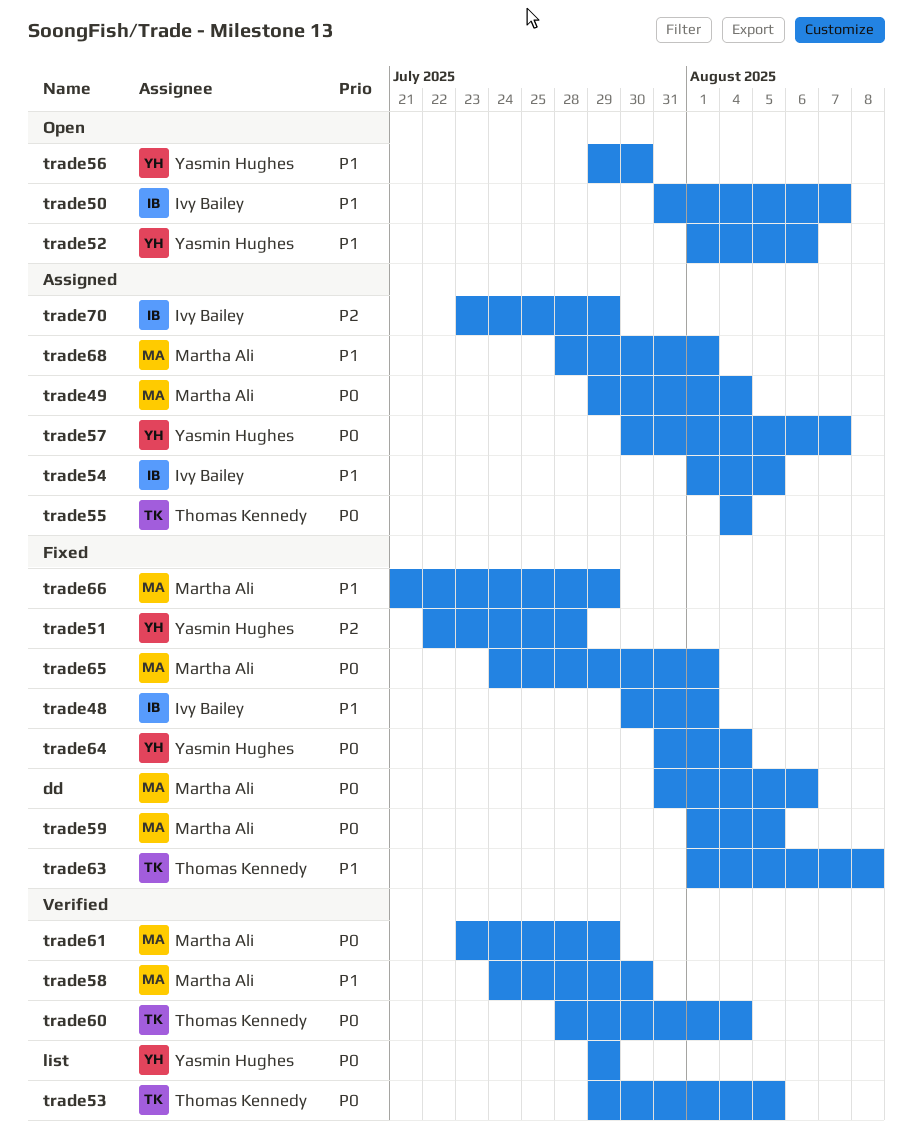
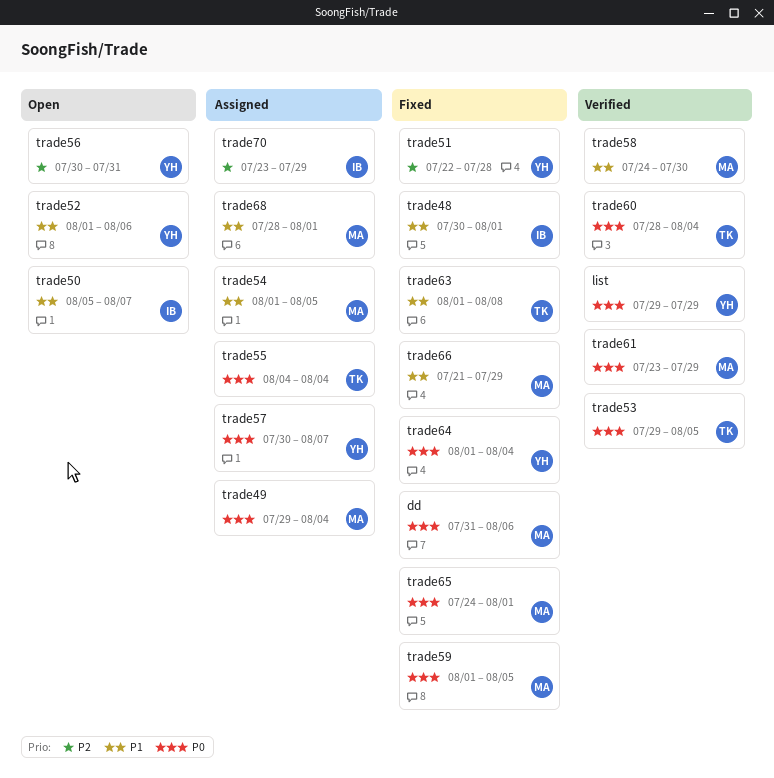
trade50, start: Jul 31 -> Aug 5
trade54, owner: Ivy Bailey -> Martha Ali
trade56, priority: P1 -> P2
trade56, start: Jul 29 -> Jul 30
trade56, due: Jul 30 -> Jul 31
trade64, start: Jul 31 -> Aug 1

